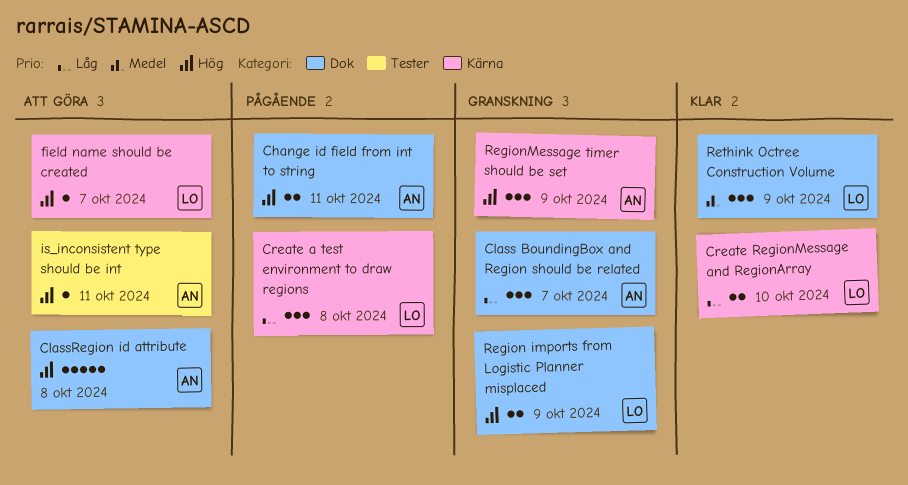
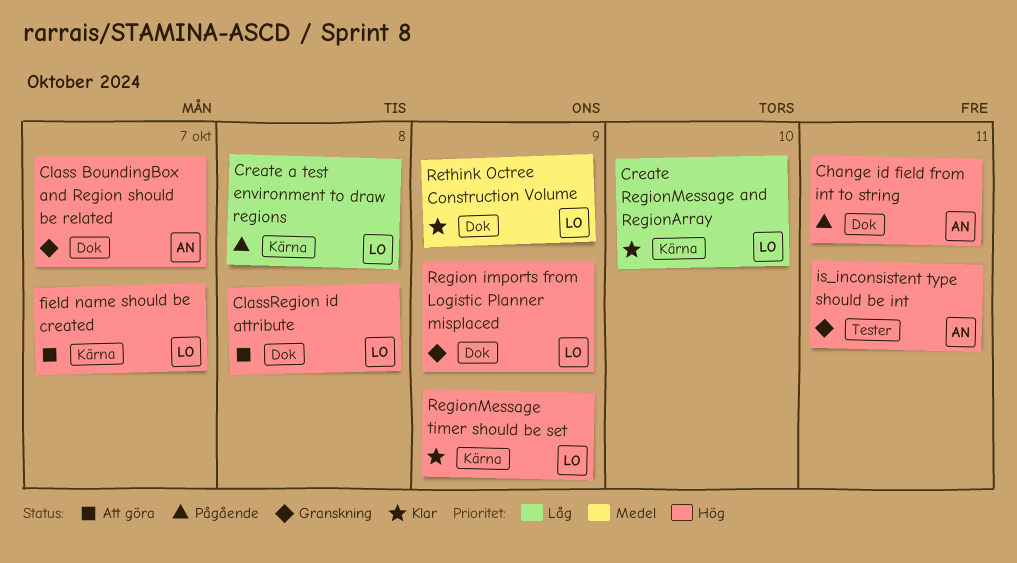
Class BoundingBox and Region should be related, priority: Låg -> Hög
ClassRegion id attribute, owner: AN -> LO
is_inconsistent type should be int, status: Att göra -> Granskning
RegionMessage timer should be set, status: Granskning -> Klar
RegionMessage timer should be set, owner: AN -> LO

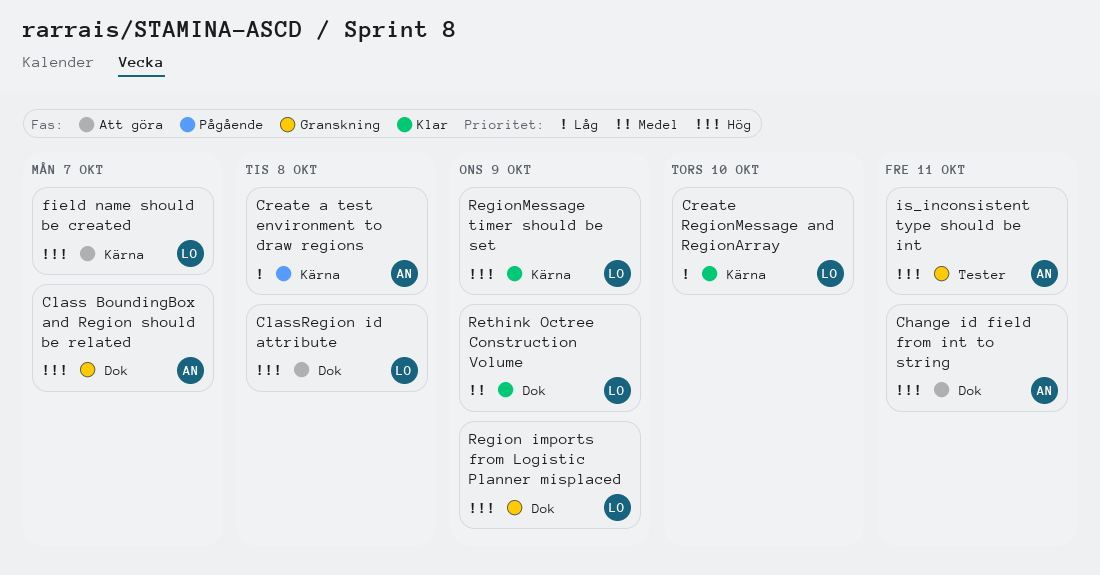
Change id field from int to string, status: Pågående -> Att göra
Create a test environment to draw regions, owner: LO -> AN

